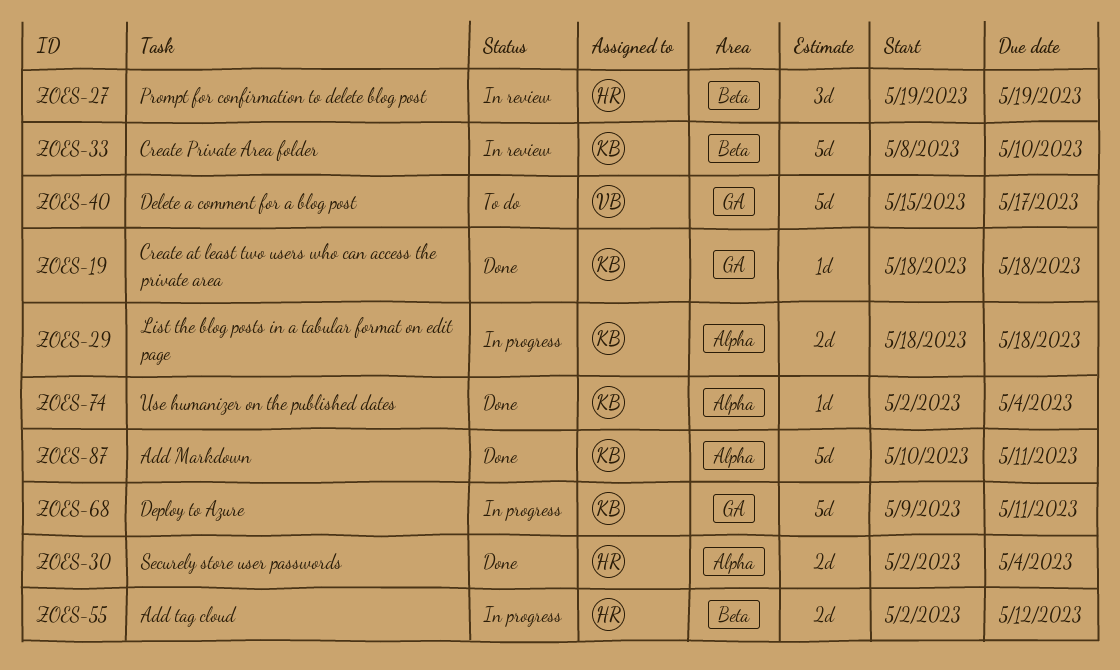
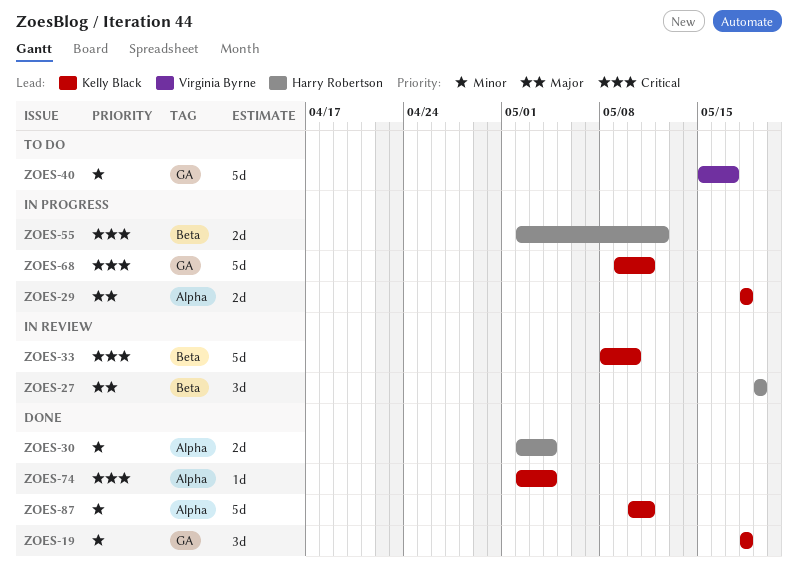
ZOES-19, estimate: 1d -> 3d

